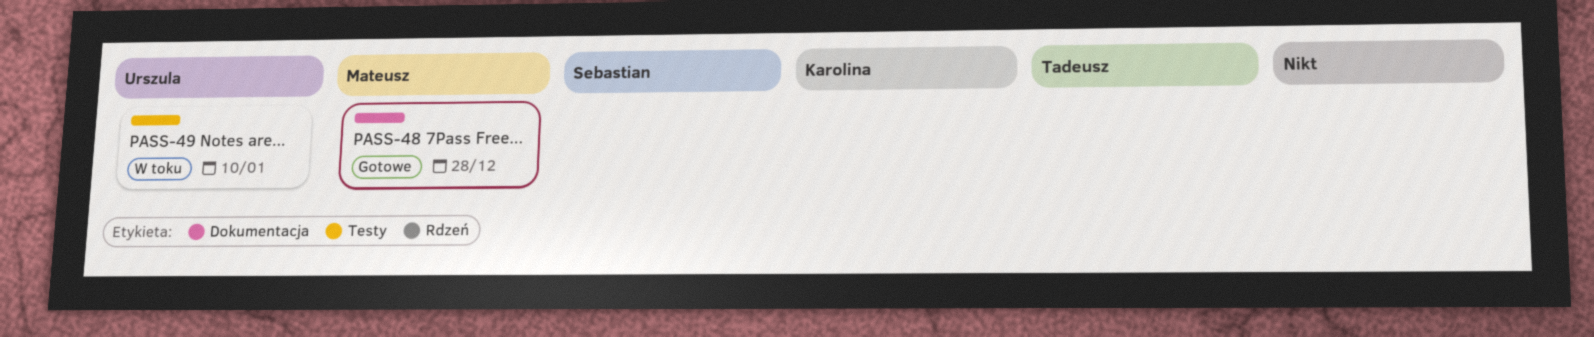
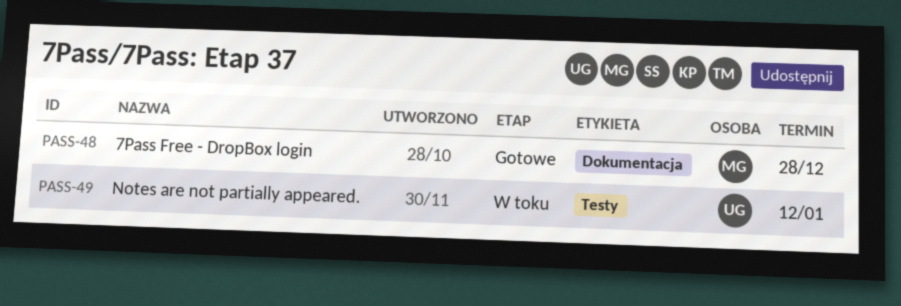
PASS-49, due: Jan 10 -> Jan 12

